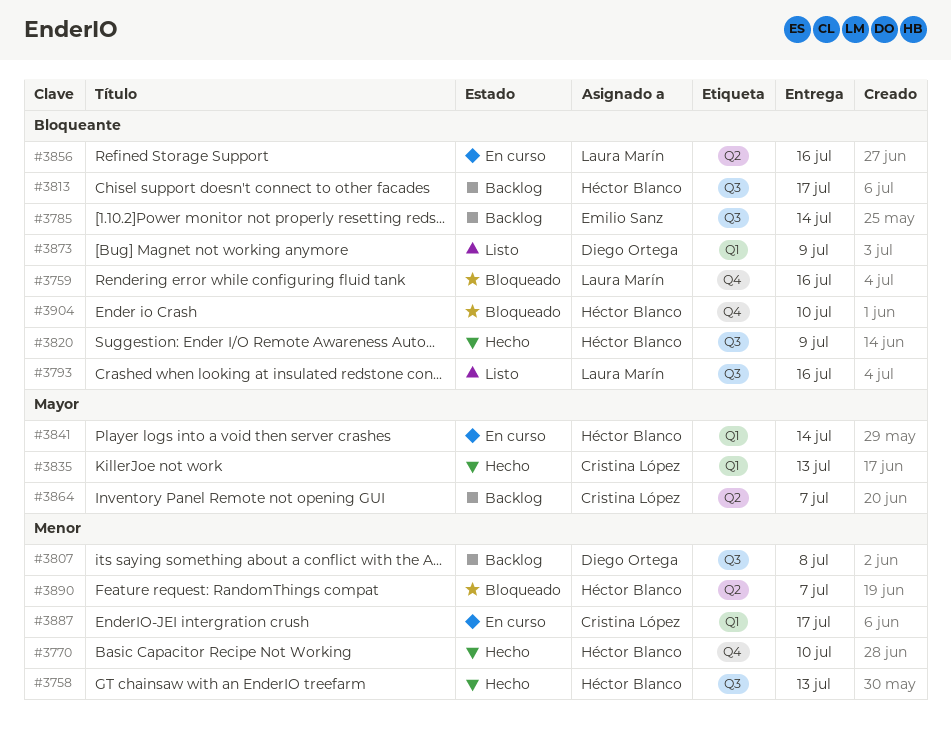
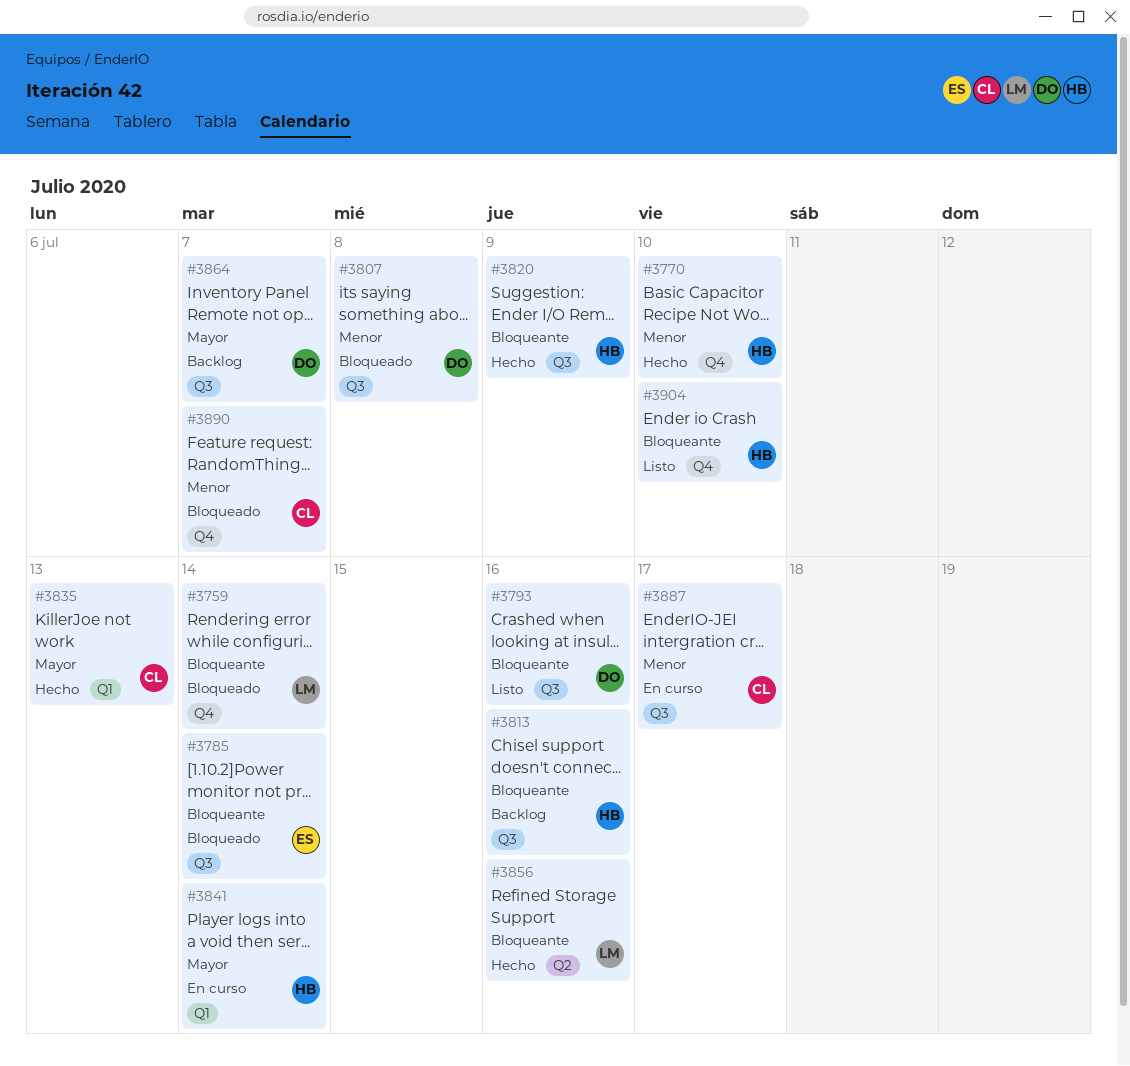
#3758: present -> none
#3759, due: Jul 16 -> Jul 14
#3785, status: Backlog -> Bloqueado
#3793, owner: Laura Marín -> Diego Ortega
#3807, status: Backlog -> Bloqueado
#3813, due: Jul 17 -> Jul 16
#3856, status: En curso -> Hecho
#3864, owner: Cristina López -> Diego Ortega
#3864, label: Q2 -> Q3
#3873: present -> none
#3887, label: Q1 -> Q3
#3890, owner: Héctor Blanco -> Cristina López
#3890, label: Q2 -> Q4
#3904, status: Bloqueado -> Listo

